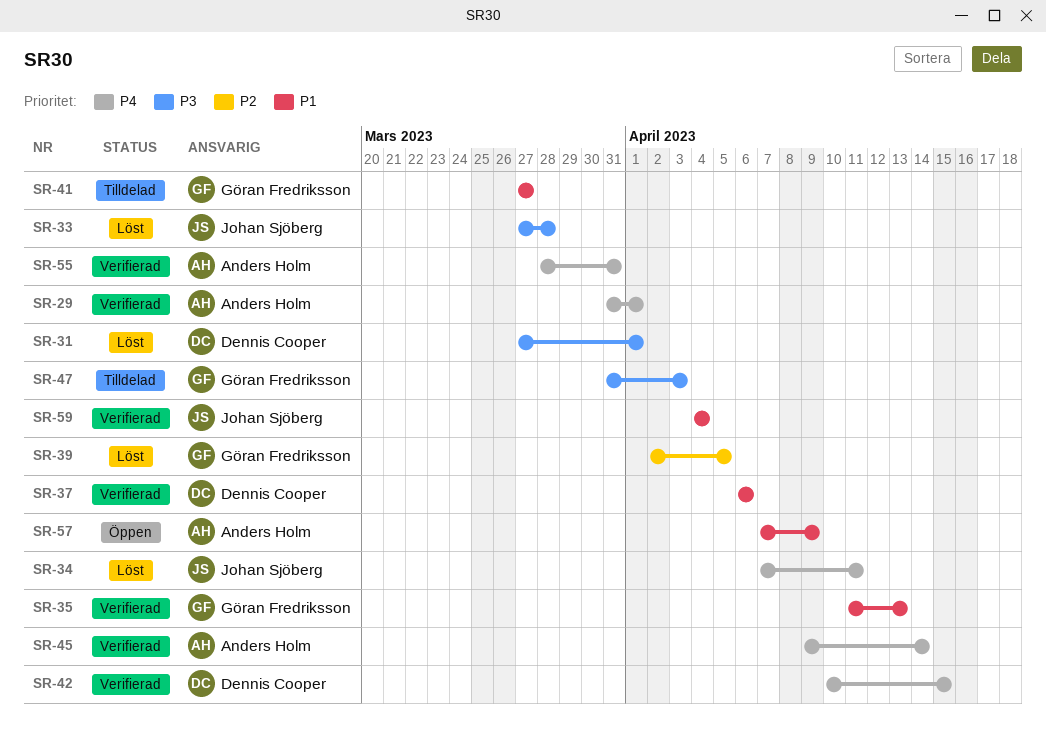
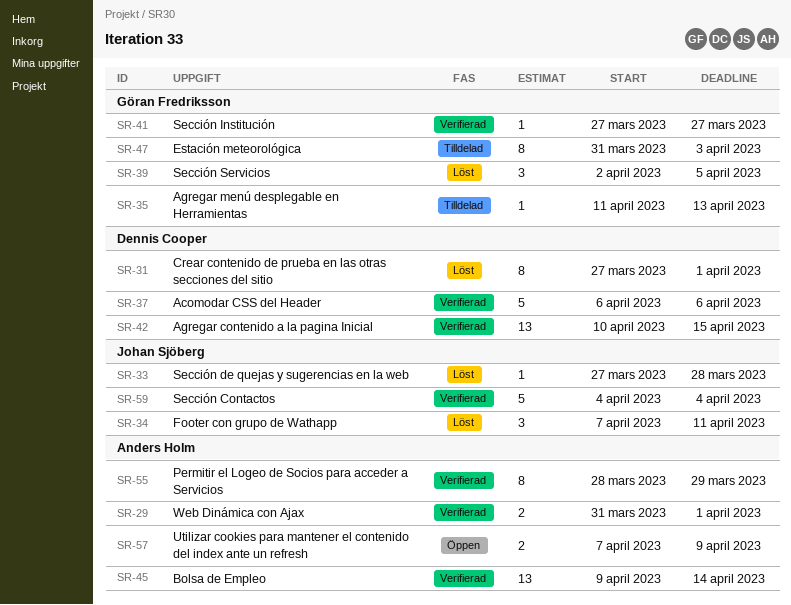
SR-35, status: Verifierad -> Tilldelad
SR-41, status: Tilldelad -> Verifierad
SR-55, due: Mar 31 -> Mar 29

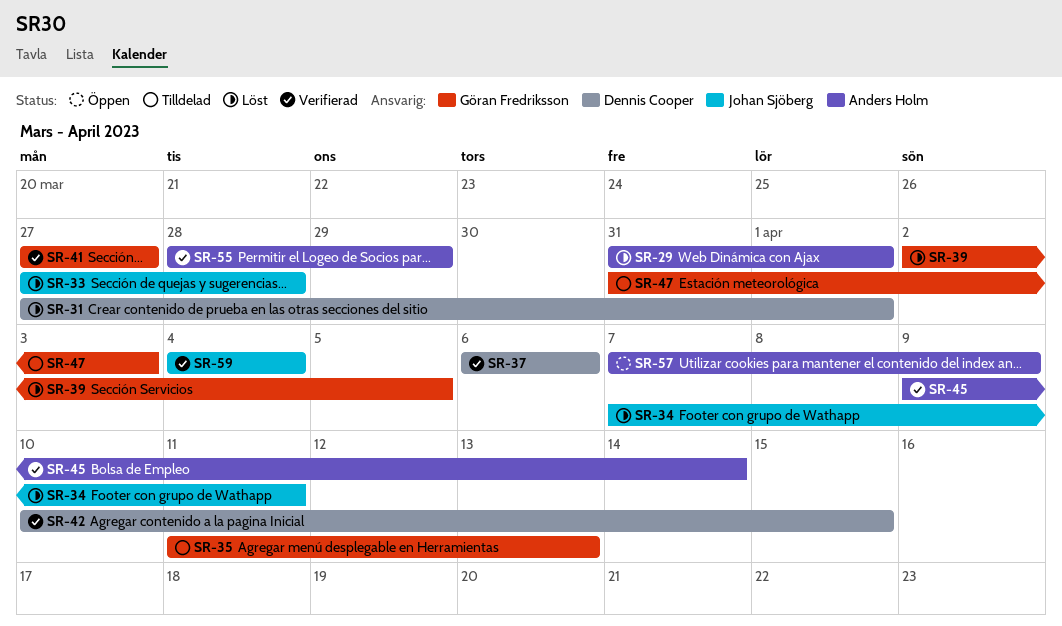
SR-29, status: Verifierad -> Löst

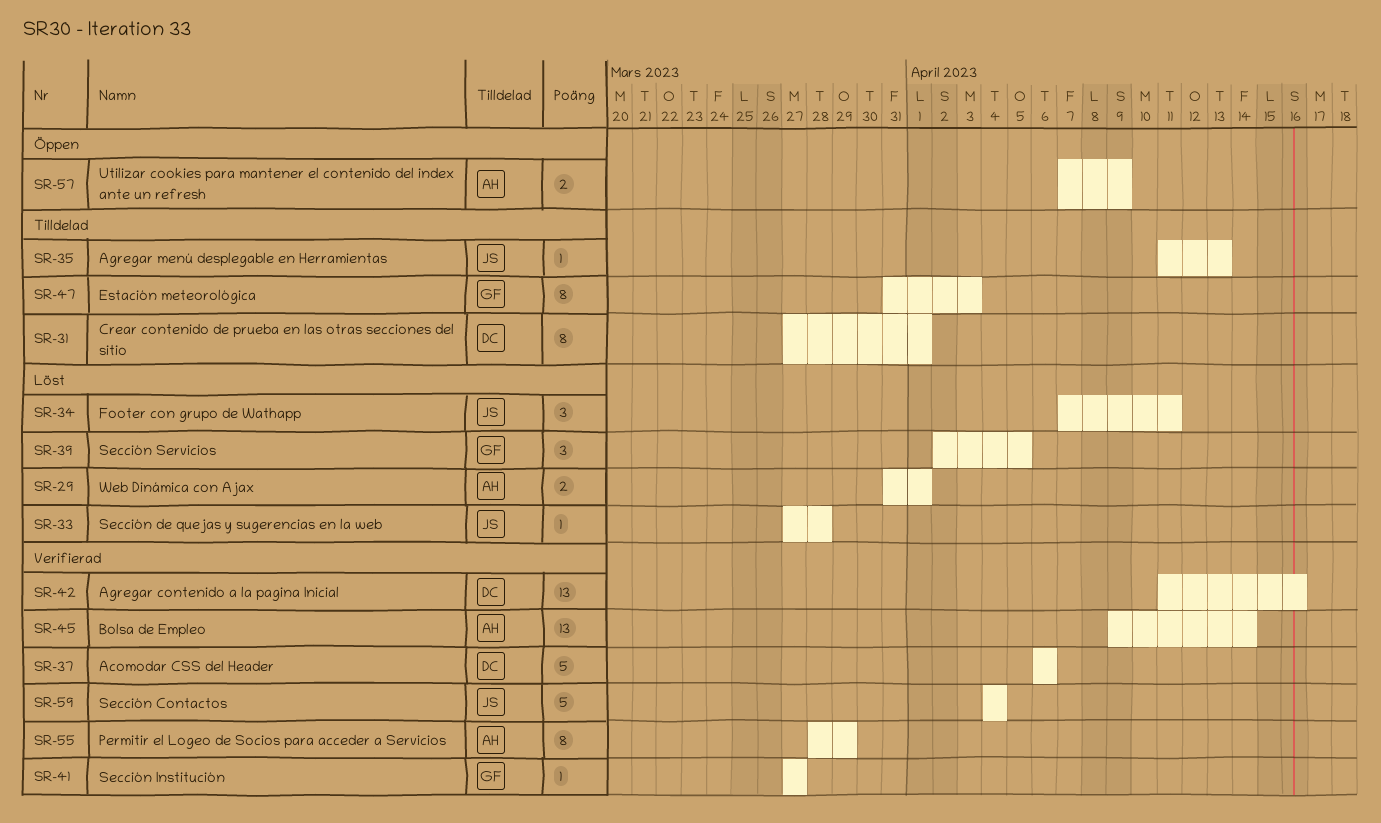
SR-31, status: Löst -> Tilldelad
SR-35, owner: Göran Fredriksson -> Johan Sjöberg
SR-42, start: Apr 10 -> Apr 11
SR-42, due: Apr 15 -> Apr 16

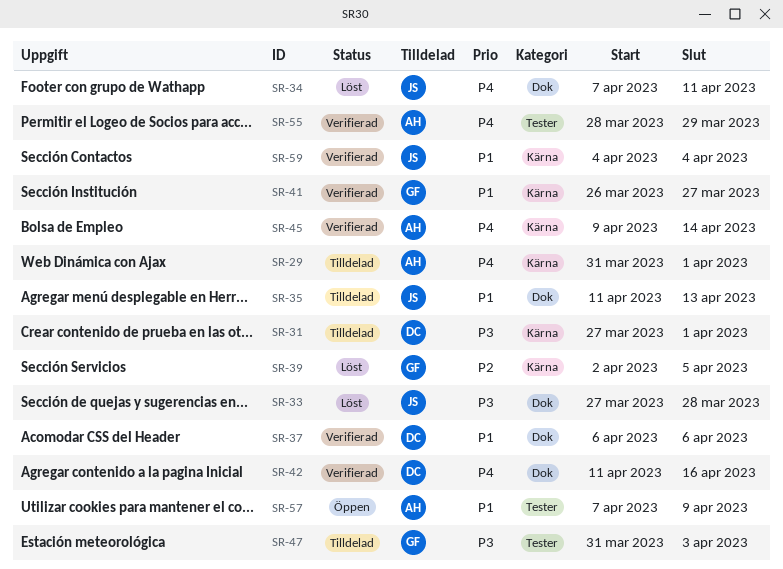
SR-29, status: Löst -> Tilldelad
SR-41, start: Mar 27 -> Mar 26

